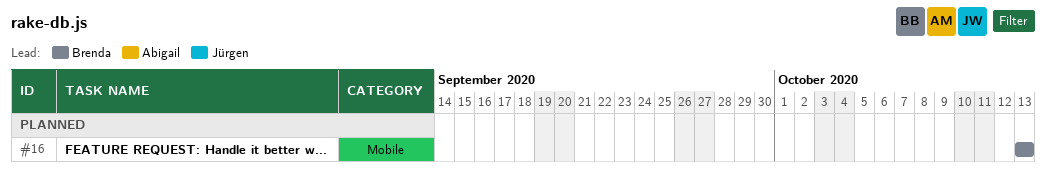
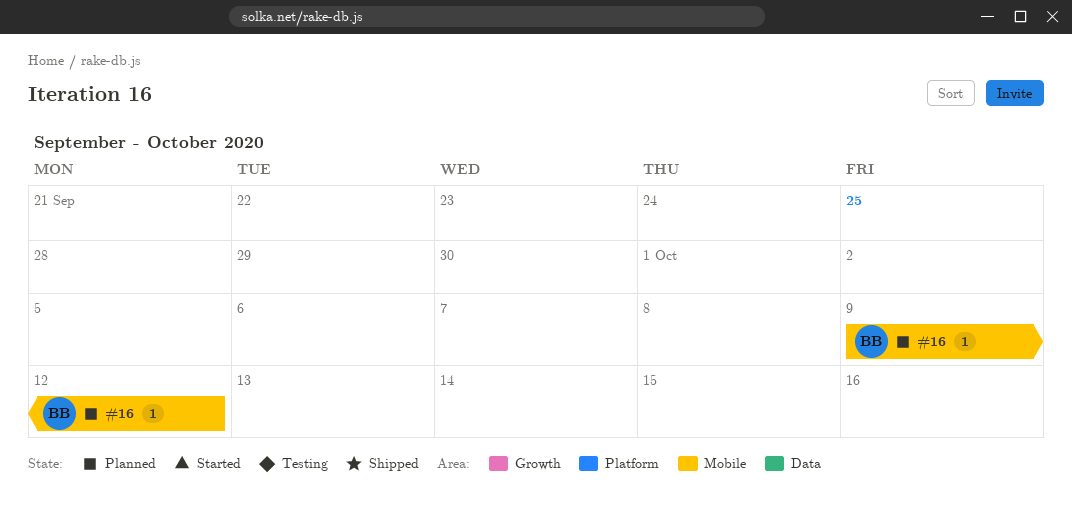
#16, start: Oct 13 -> Oct 9
#16, due: Oct 13 -> Oct 12

